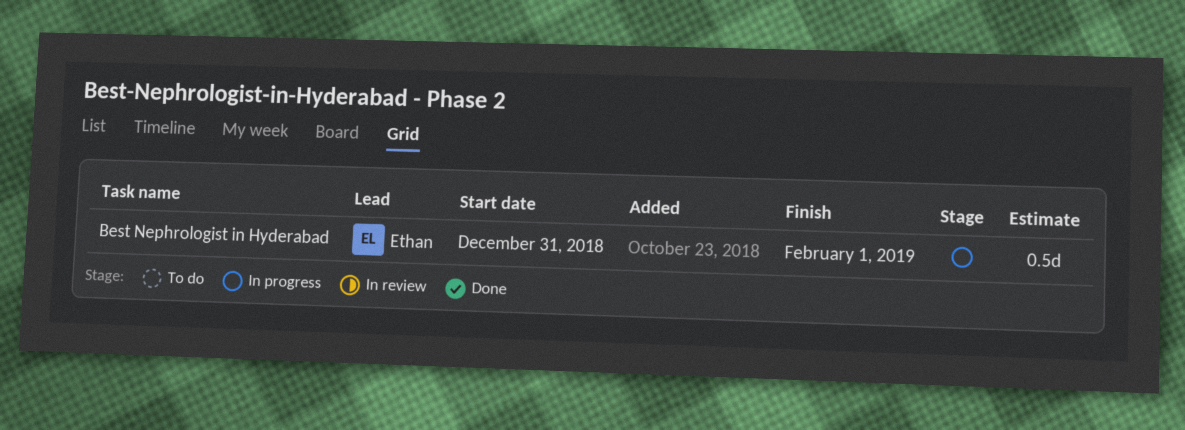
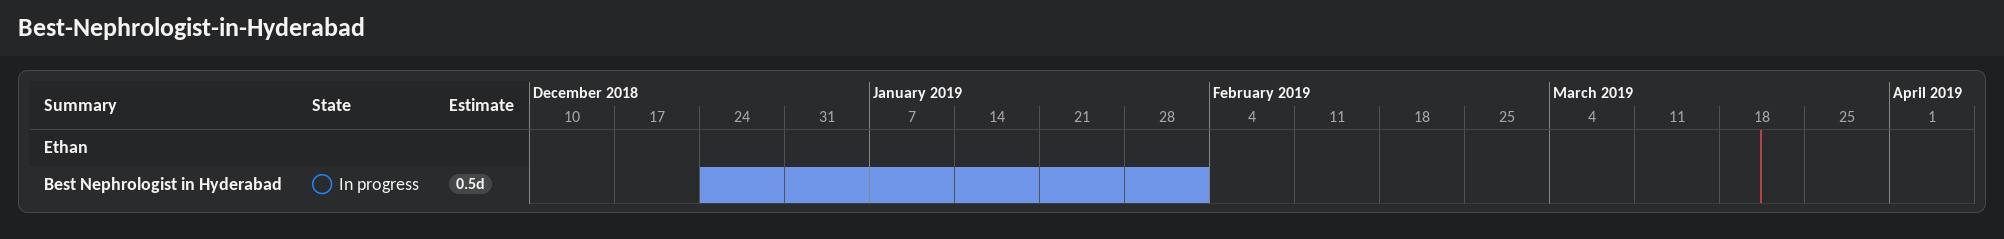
Best Nephrologist in Hyderabad, start: Dec 31 -> Dec 24

